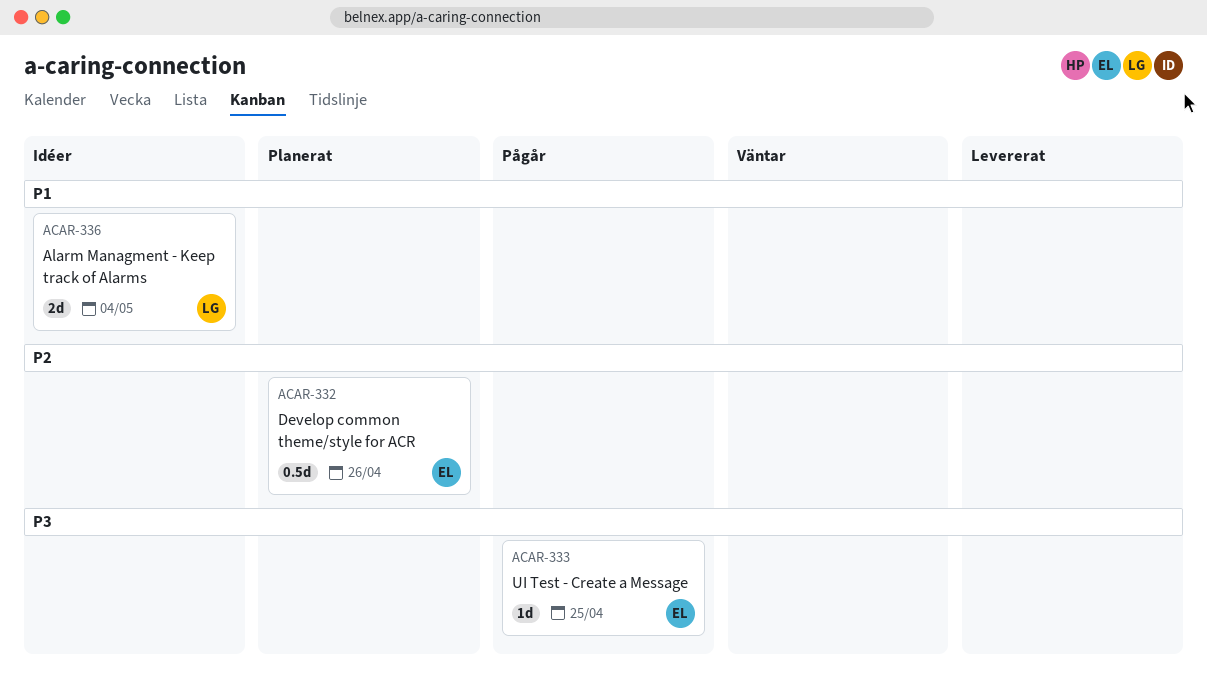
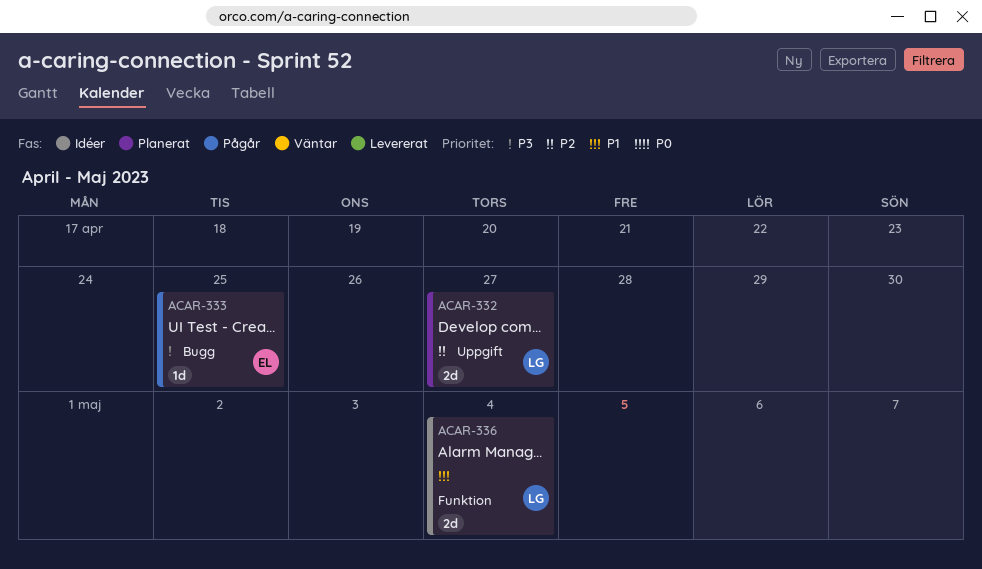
ACAR-332, owner: EL -> LG
ACAR-332, estimate: 0.5d -> 2d
ACAR-332, due: Apr 26 -> Apr 27

